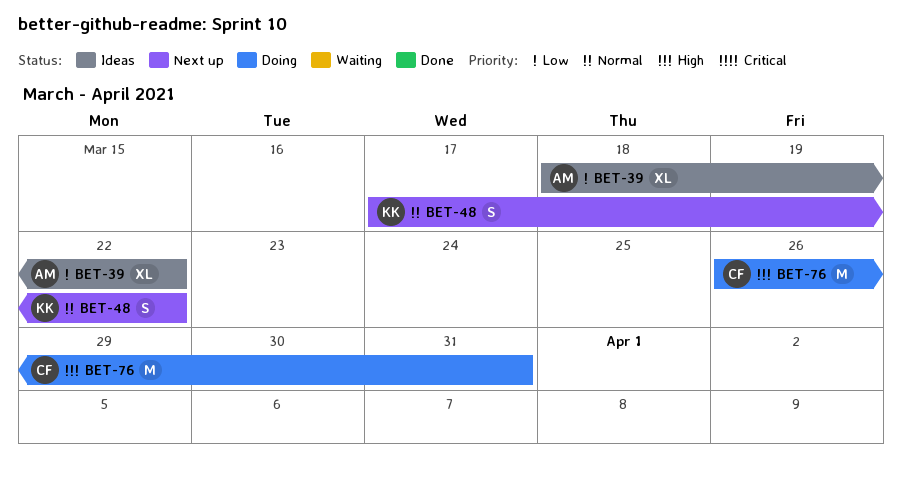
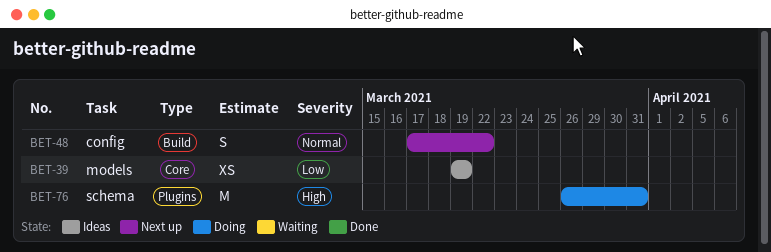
BET-39, estimate: XL -> XS
BET-39, start: Mar 18 -> Mar 19
BET-39, due: Mar 22 -> Mar 19

